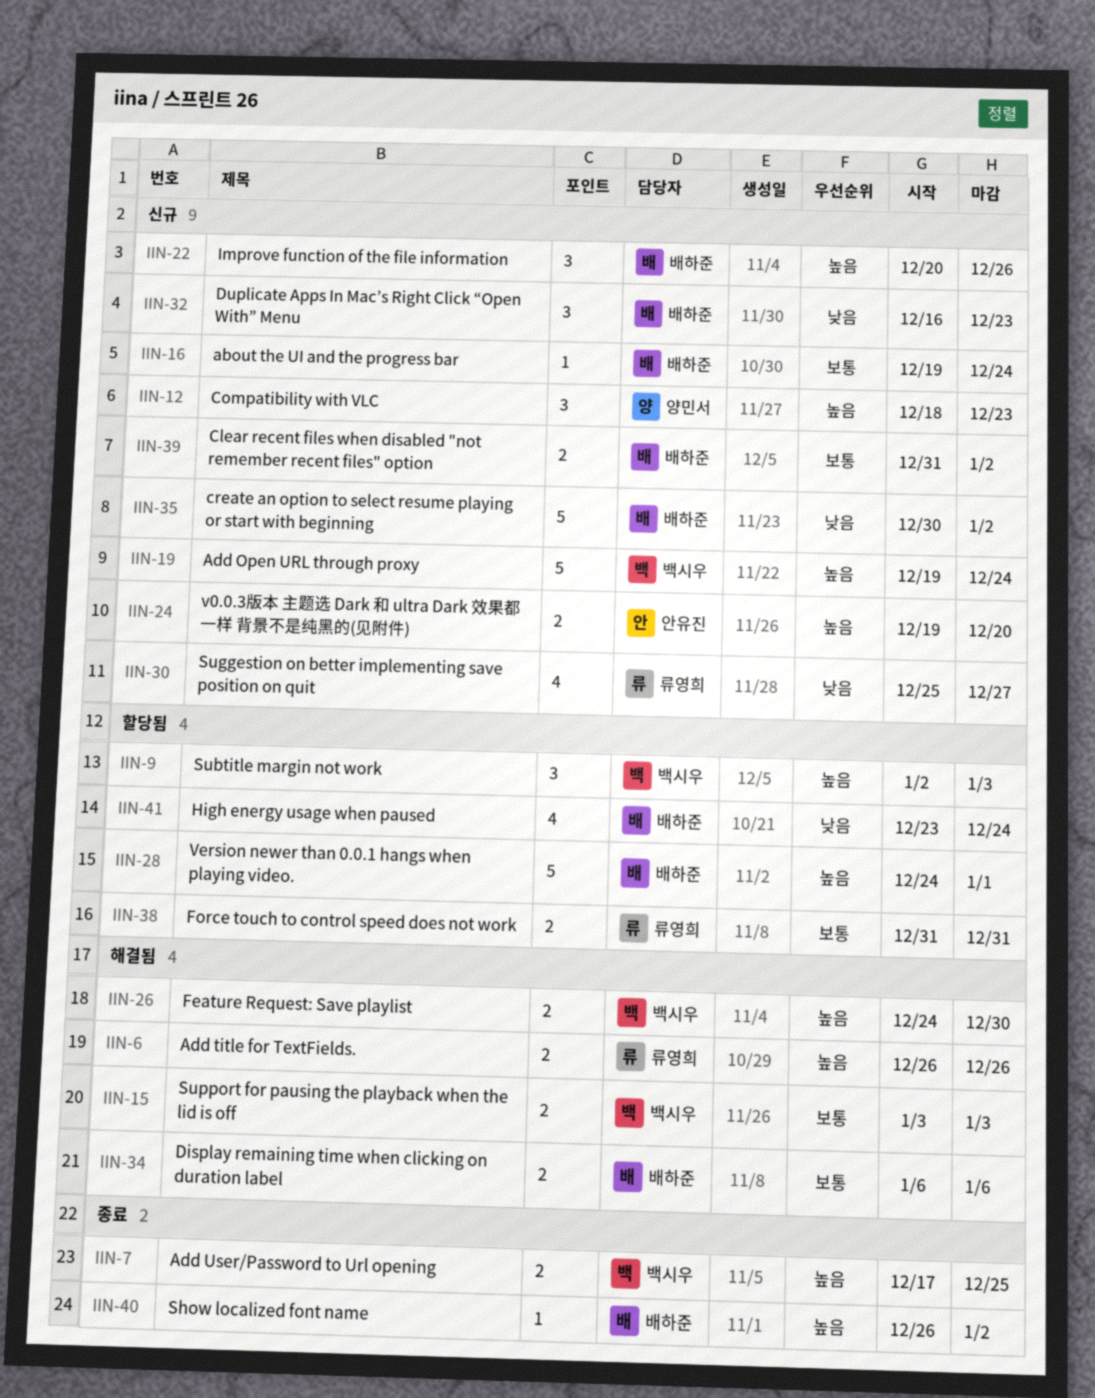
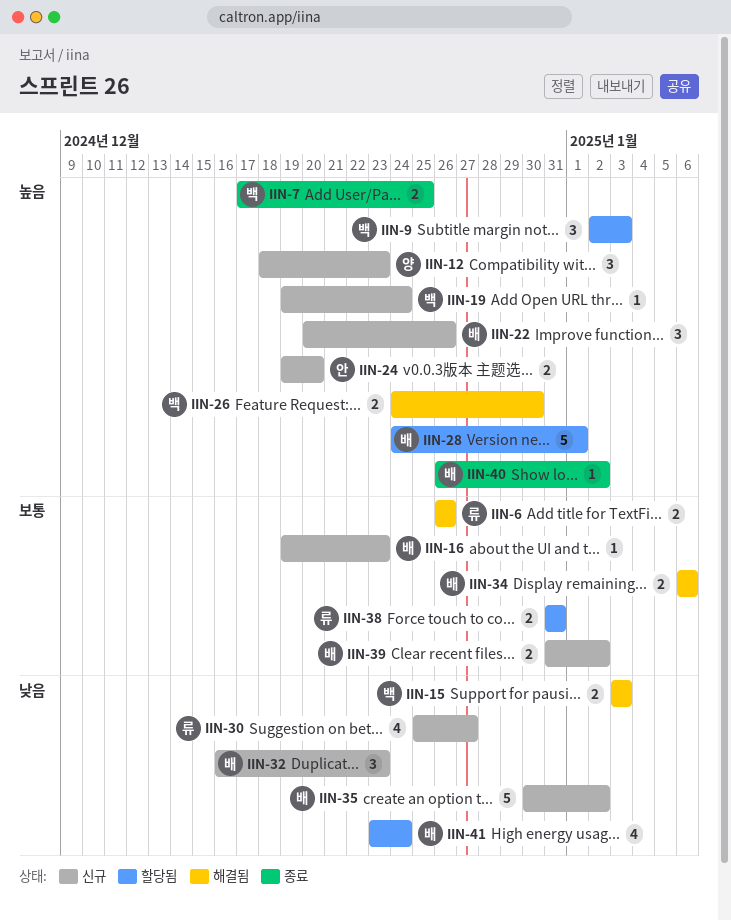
IIN-6, priority: 높음 -> 보통
IIN-15, priority: 보통 -> 낮음
IIN-16, due: Dec 24 -> Dec 23
IIN-19, estimate: 5 -> 1

